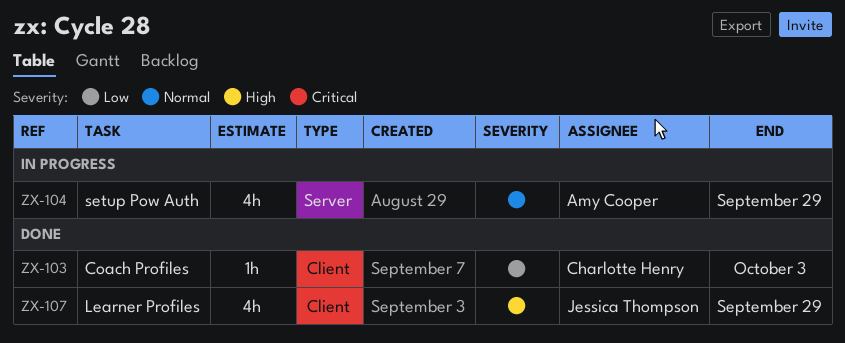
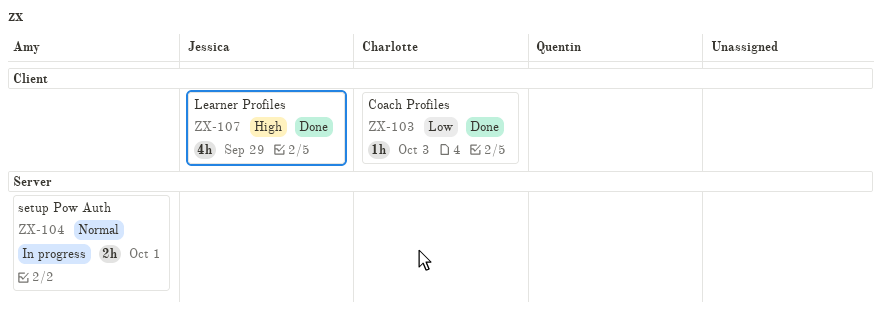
ZX-104, estimate: 4h -> 2h
ZX-104, due: Sep 29 -> Oct 1

